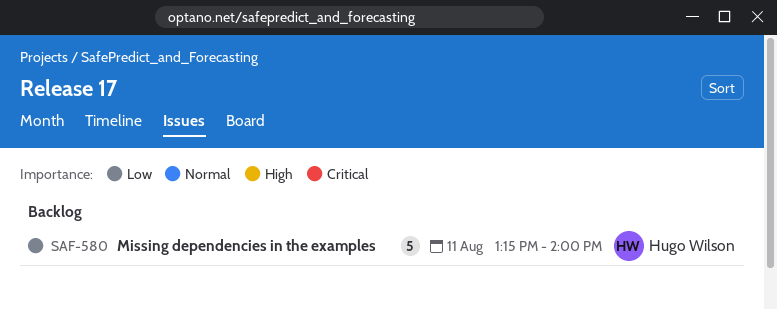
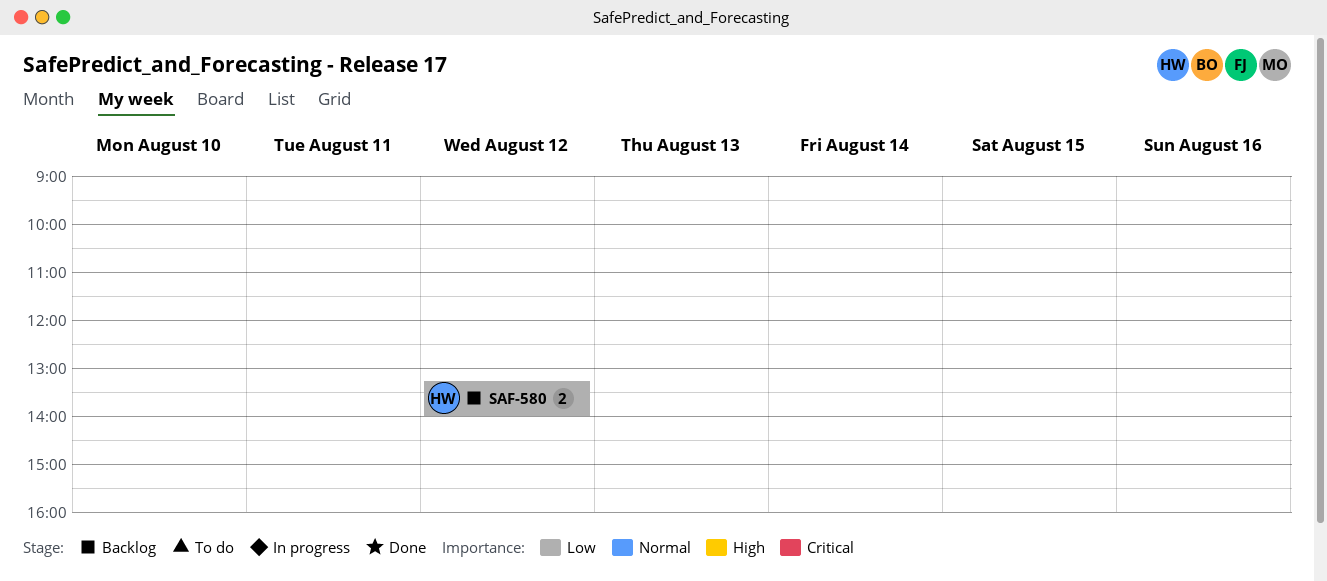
SAF-580, estimate: 5 -> 2
SAF-580, day: Aug 11 -> Aug 12

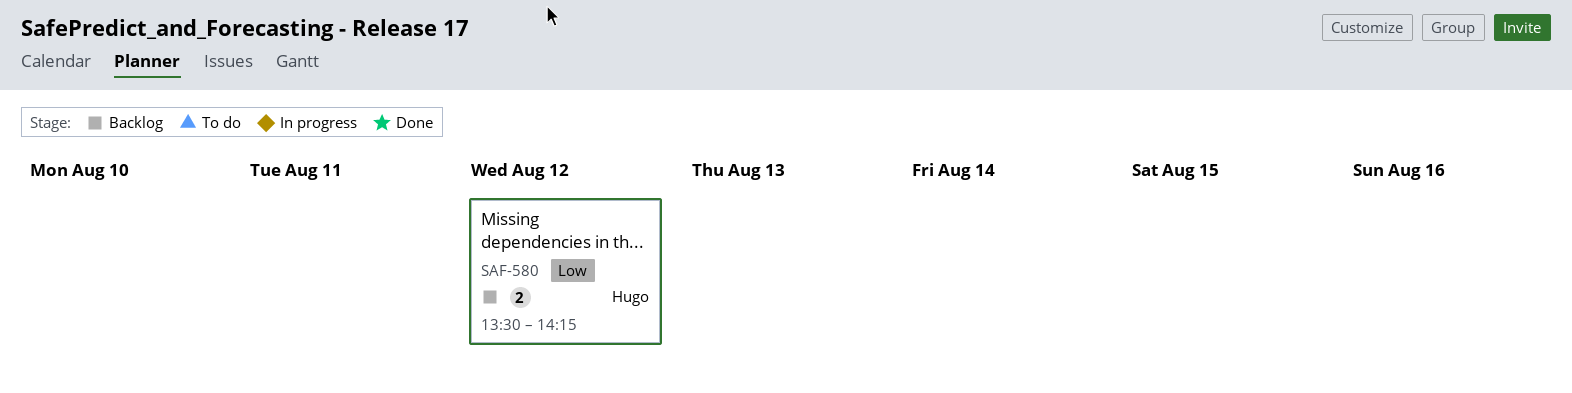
SAF-580, begins: 13:15 -> 13:30
SAF-580, ends: 14:00 -> 14:15

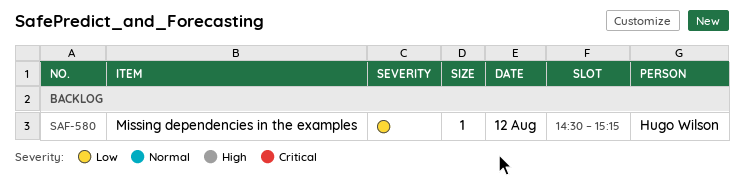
SAF-580, estimate: 2 -> 1
SAF-580, begins: 13:30 -> 14:30
SAF-580, ends: 14:15 -> 15:15

